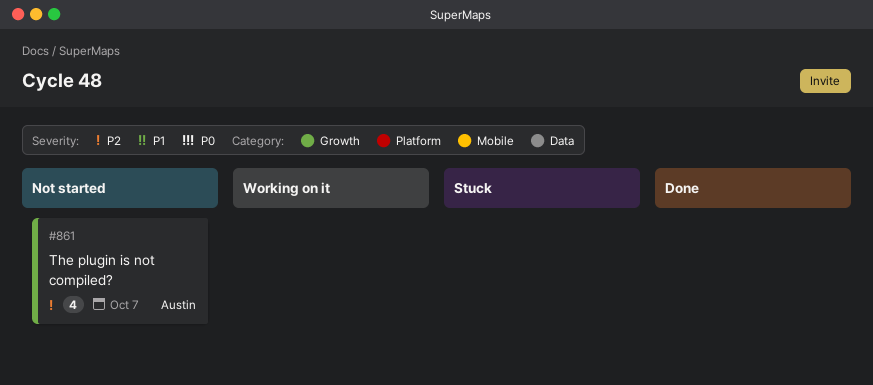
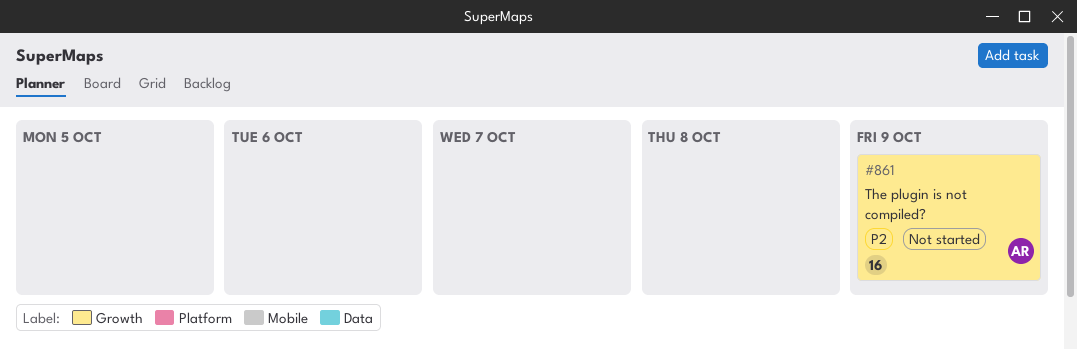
#861, estimate: 4 -> 16
#861, due: Oct 7 -> Oct 9

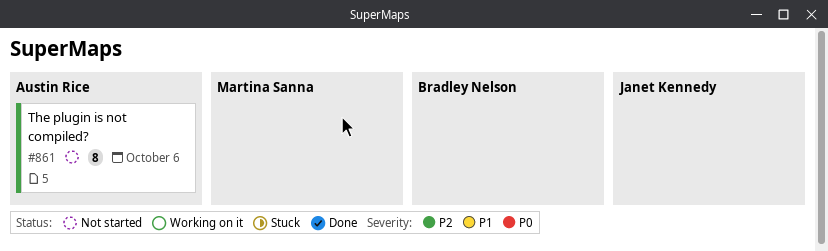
#861, estimate: 16 -> 8
#861, due: Oct 9 -> Oct 6

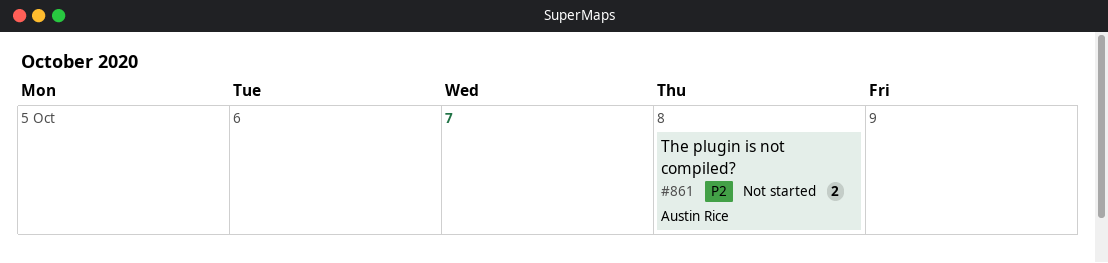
#861, estimate: 8 -> 2
#861, due: Oct 6 -> Oct 8

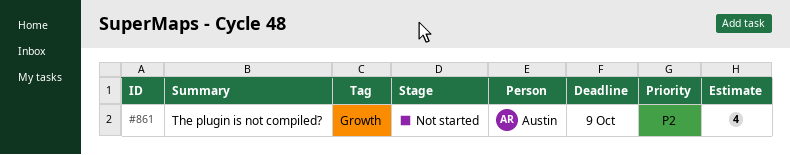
#861, estimate: 2 -> 4
#861, due: Oct 8 -> Oct 9

